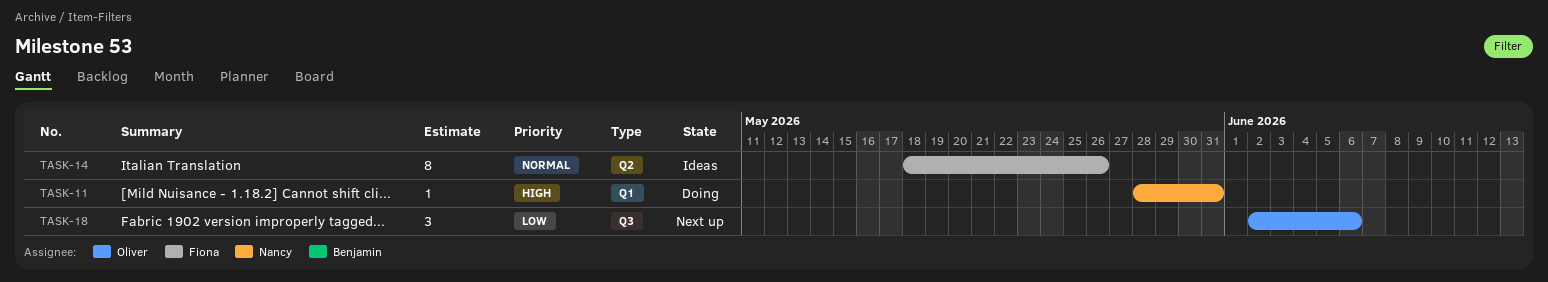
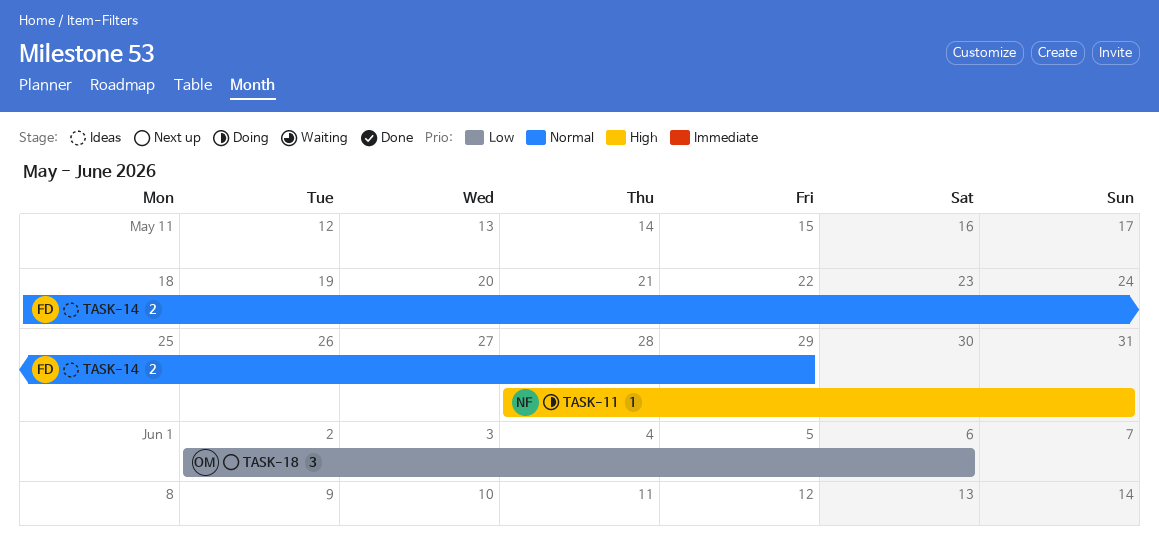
TASK-14, estimate: 8 -> 2
TASK-14, due: May 26 -> May 29

